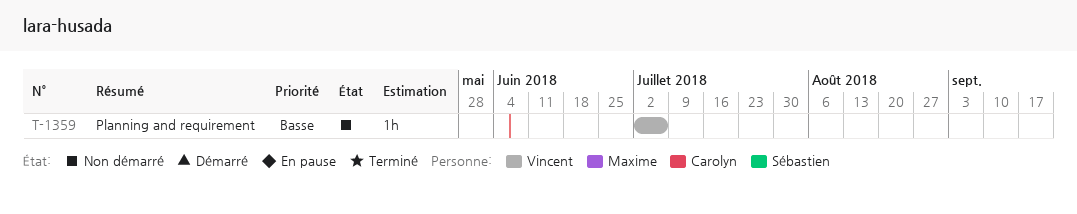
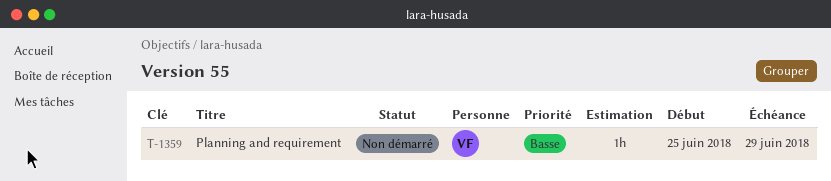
T-1359, start: Jul 2 -> Jun 25
T-1359, due: Jul 6 -> Jun 29

